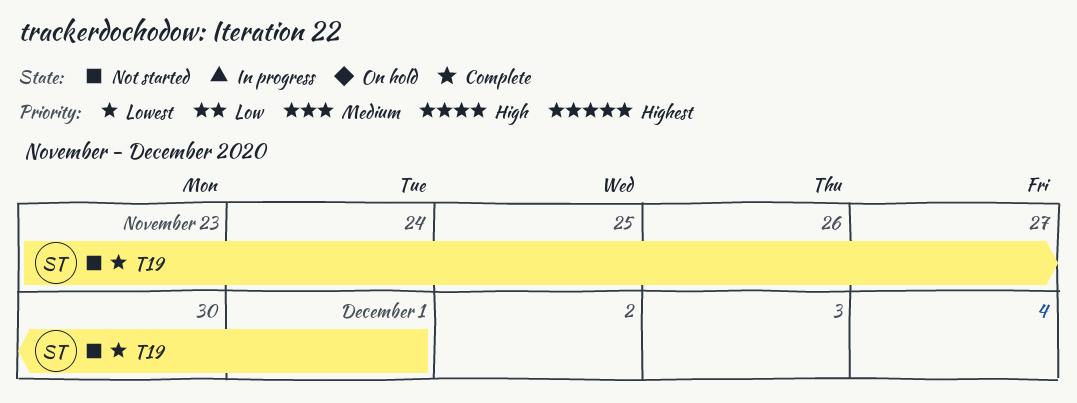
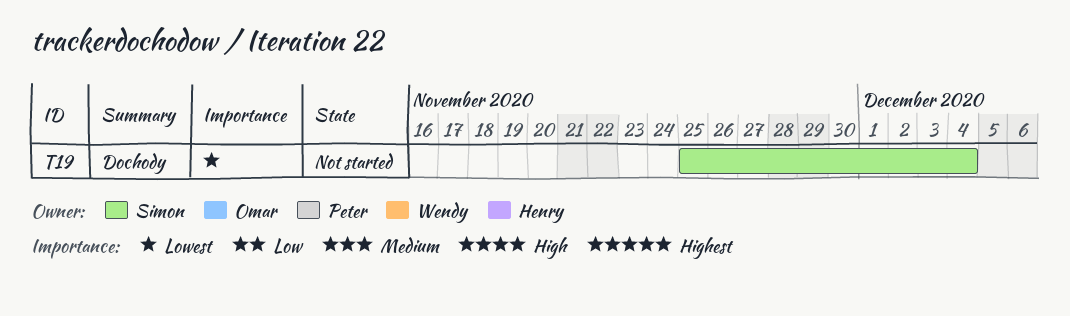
T19, start: Nov 23 -> Nov 25
T19, due: Dec 1 -> Dec 4

